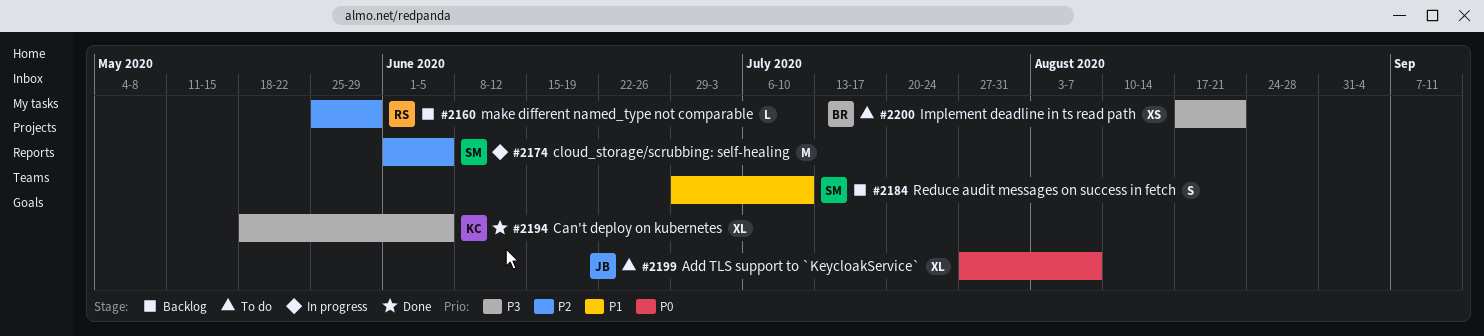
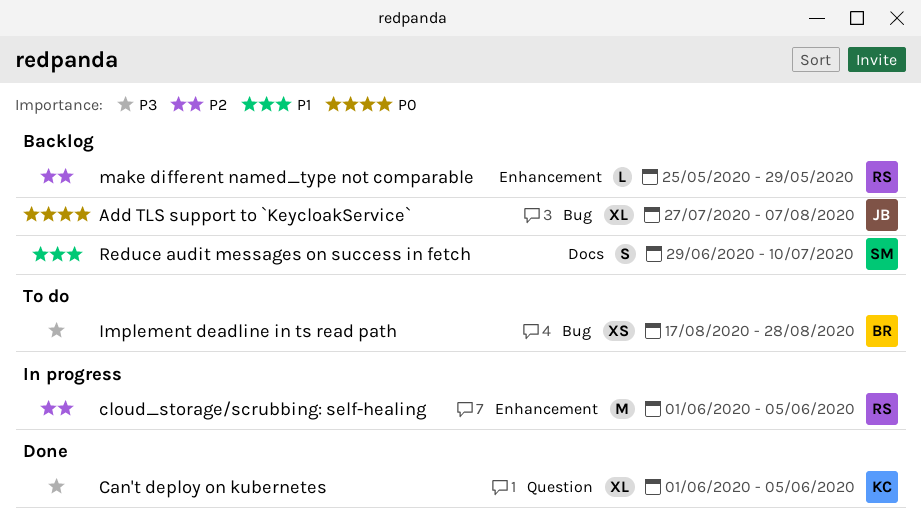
Add TLS support to `KeycloakService`, status: To do -> Backlog
Can't deploy on kubernetes, start: May 18 -> Jun 1
cloud_storage/scrubbing: self-healing, owner: SM -> RS
Implement deadline in ts read path, due: Aug 21 -> Aug 28

